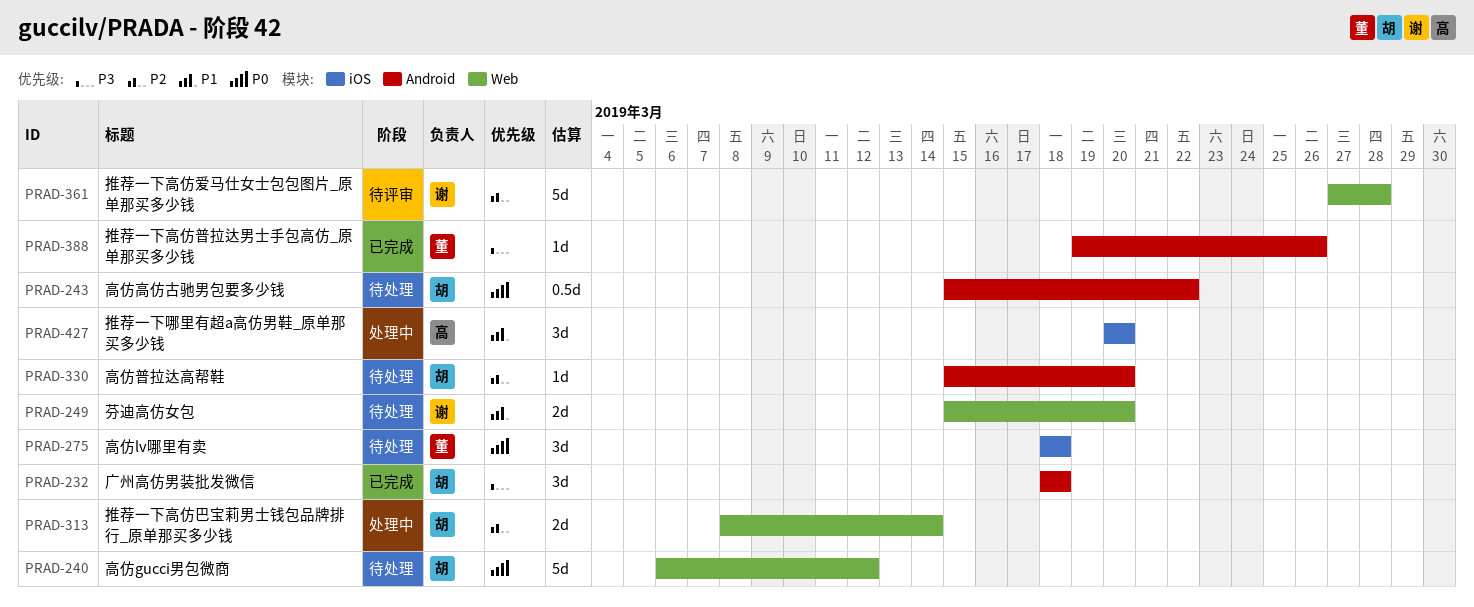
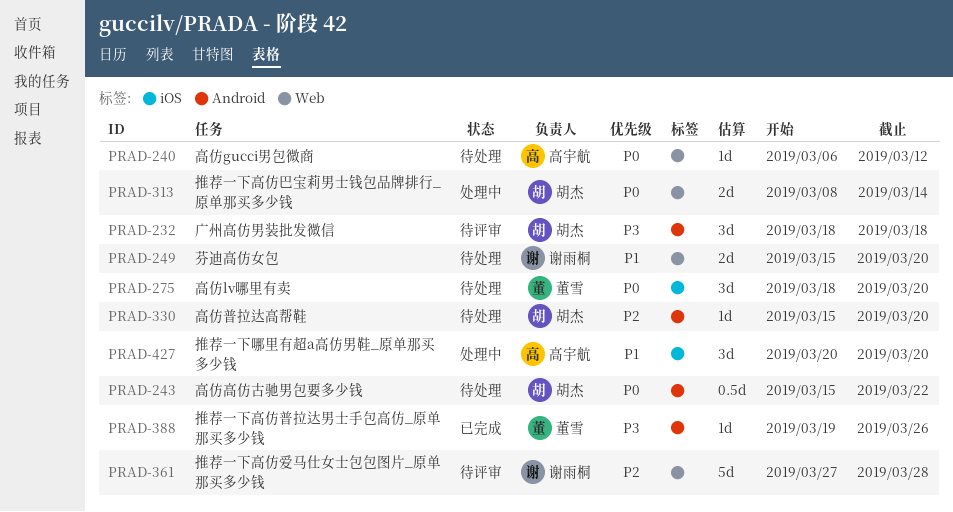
PRAD-232, status: 已完成 -> 待评审
PRAD-240, owner: 胡杰 -> 高宇航
PRAD-240, estimate: 5d -> 1d
PRAD-275, due: Mar 18 -> Mar 20
PRAD-313, priority: P2 -> P0

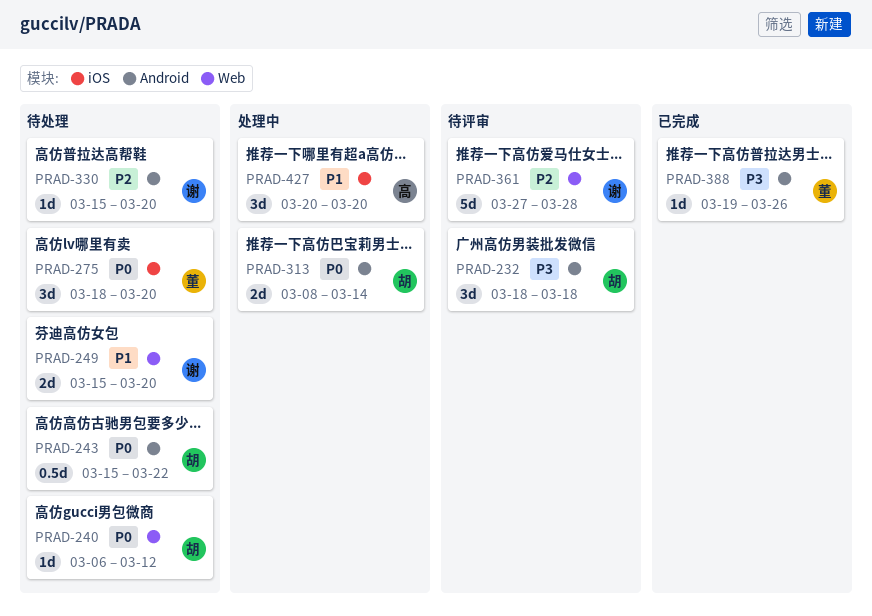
PRAD-240, owner: 高宇航 -> 胡杰
PRAD-313, label: Web -> Android
PRAD-330, owner: 胡杰 -> 谢雨桐

